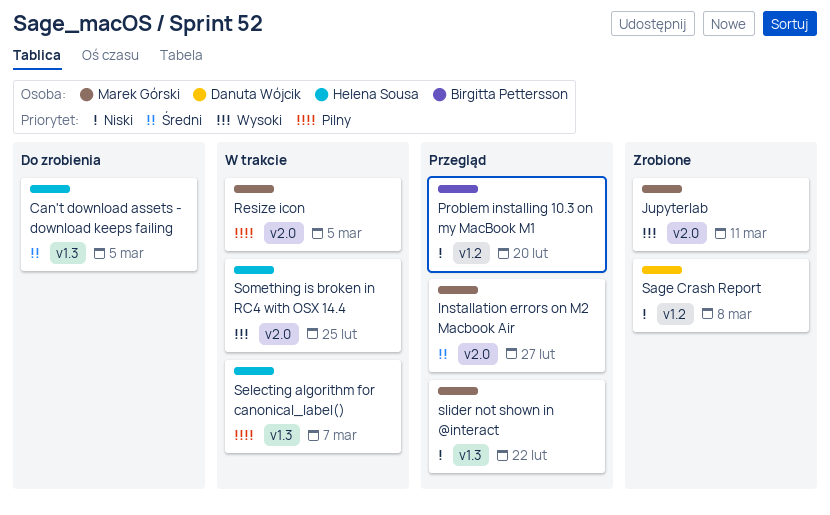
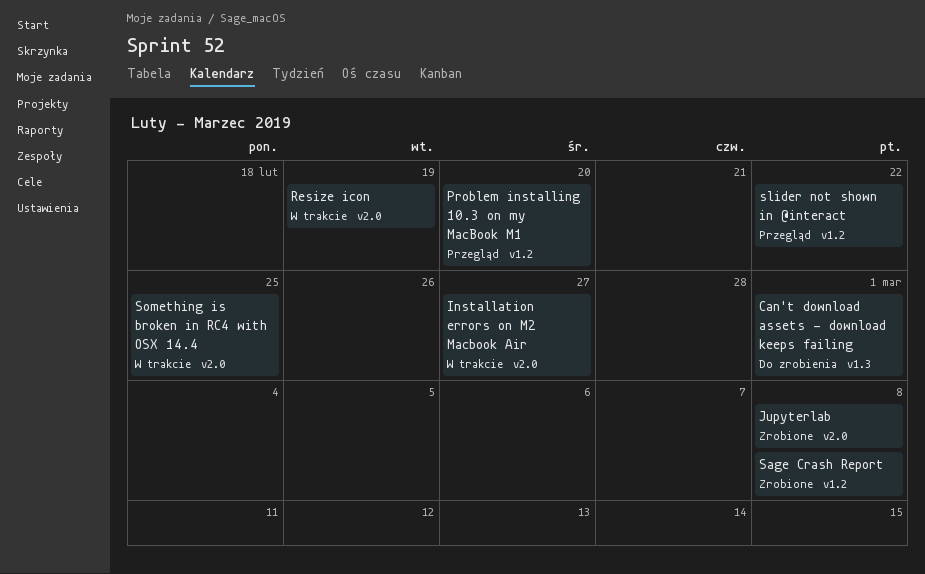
Can't download assets - download keeps failing, due: Mar 5 -> Mar 1
Installation errors on M2 Macbook Air, status: Przegląd -> W trakcie
Jupyterlab, due: Mar 11 -> Mar 8
Resize icon, due: Mar 5 -> Feb 19
Selecting algorithm for canonical_label(): present -> none
slider not shown in @interact, label: v1.3 -> v1.2

